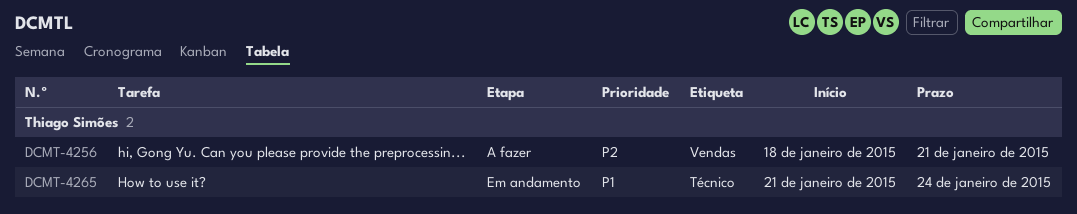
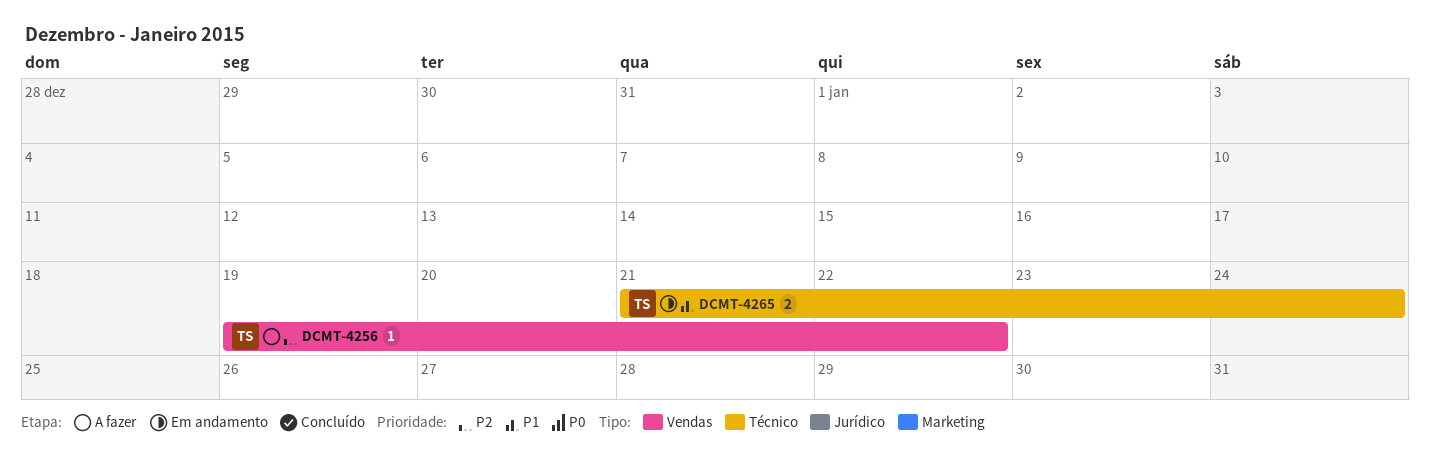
DCMT-4256, start: Jan 18 -> Jan 19
DCMT-4256, due: Jan 21 -> Jan 22

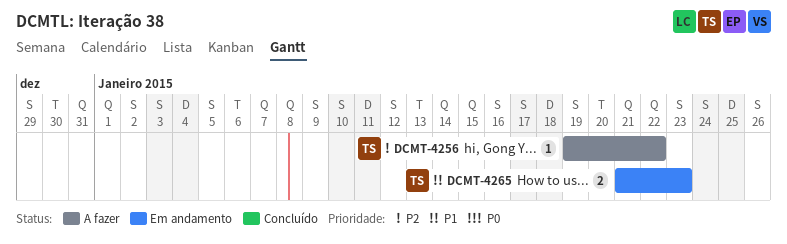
DCMT-4265, due: Jan 24 -> Jan 23

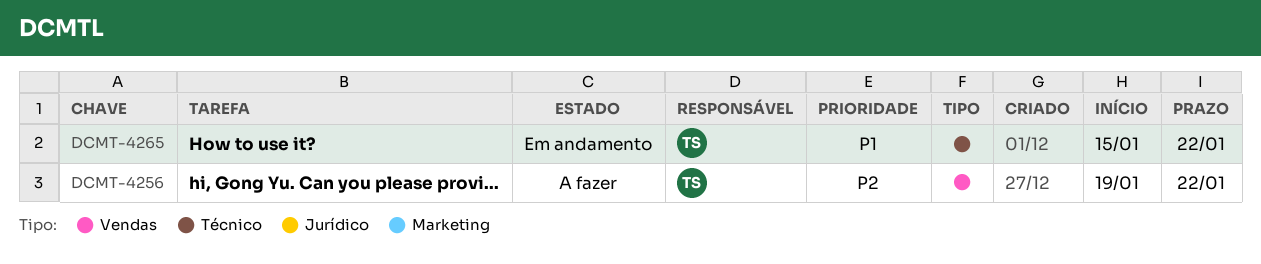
DCMT-4265, start: Jan 21 -> Jan 15
DCMT-4265, due: Jan 23 -> Jan 22

